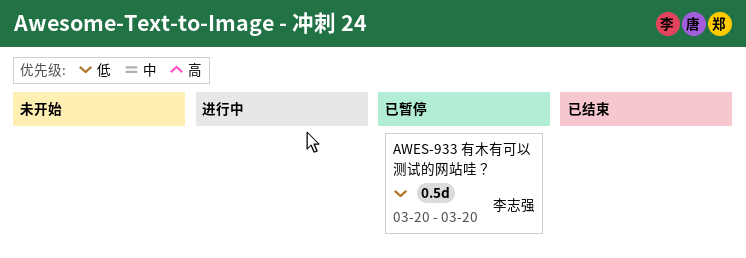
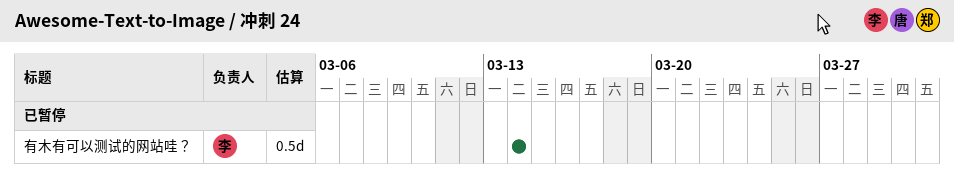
有木有可以测试的网站哇？, start: Mar 20 -> Mar 14
有木有可以测试的网站哇？, due: Mar 20 -> Mar 14

